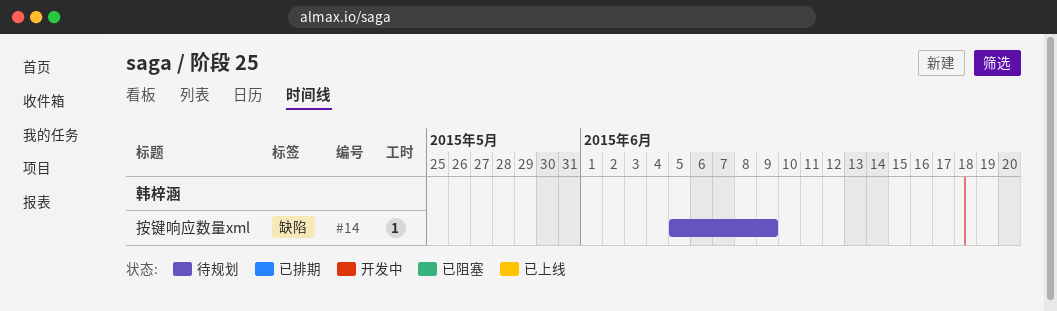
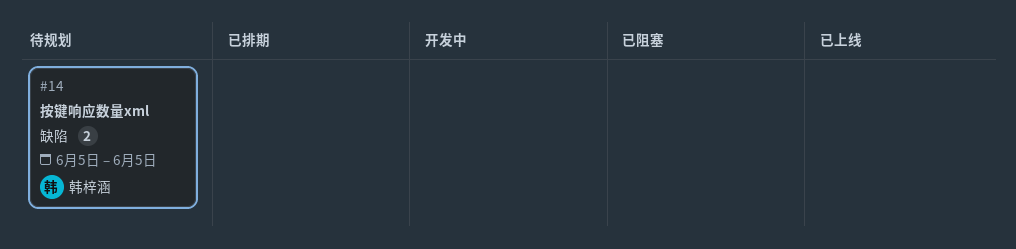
#14, estimate: 1 -> 2
#14, due: Jun 9 -> Jun 5

